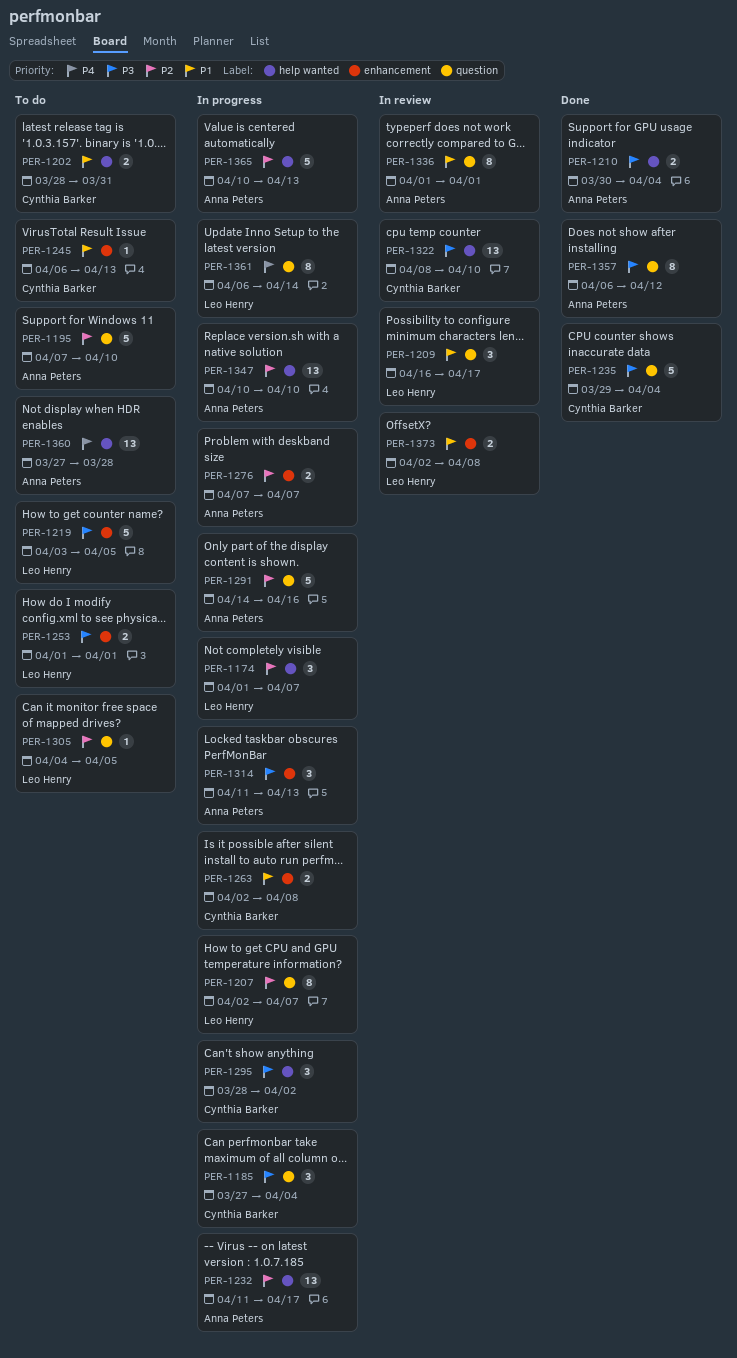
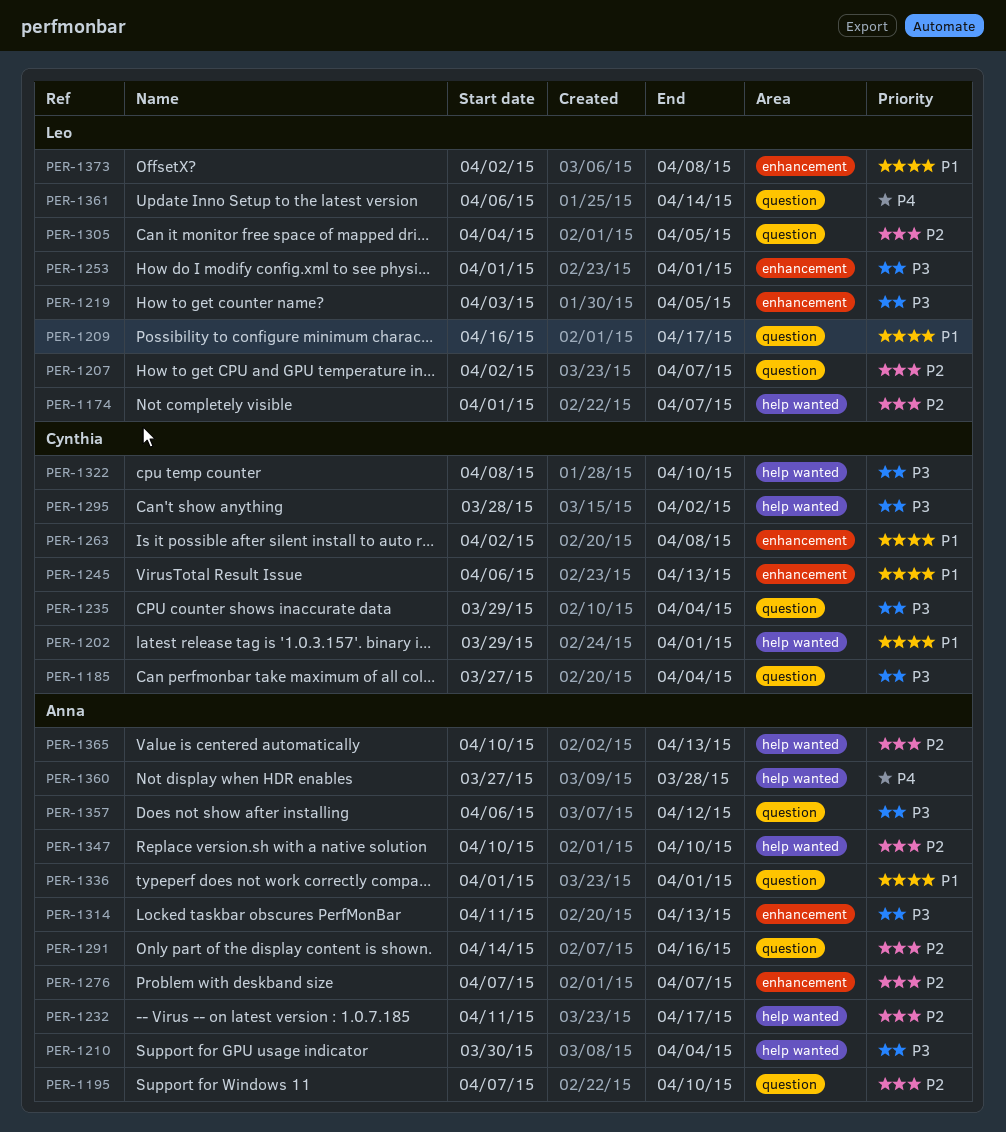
PER-1202, start: Mar 28 -> Mar 29
PER-1202, due: Mar 31 -> Apr 1

